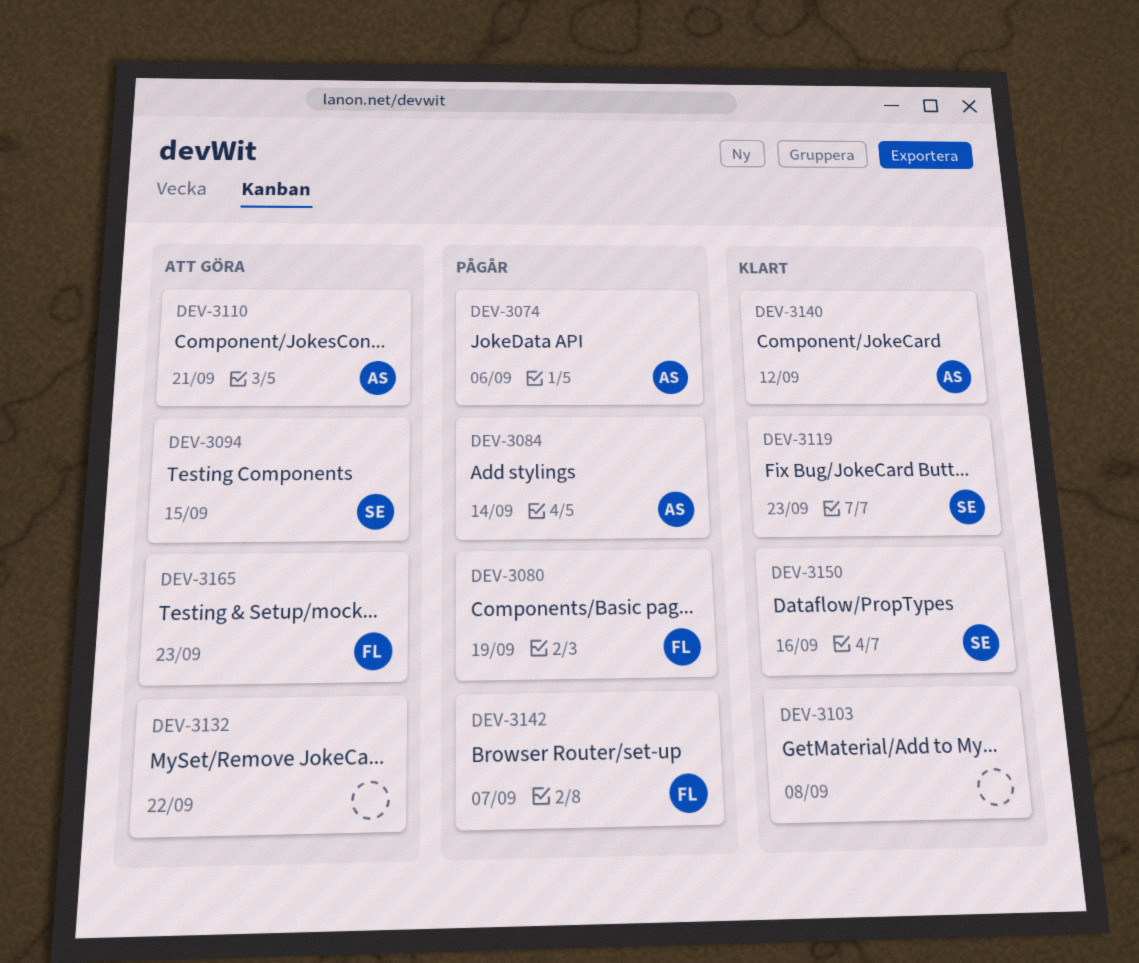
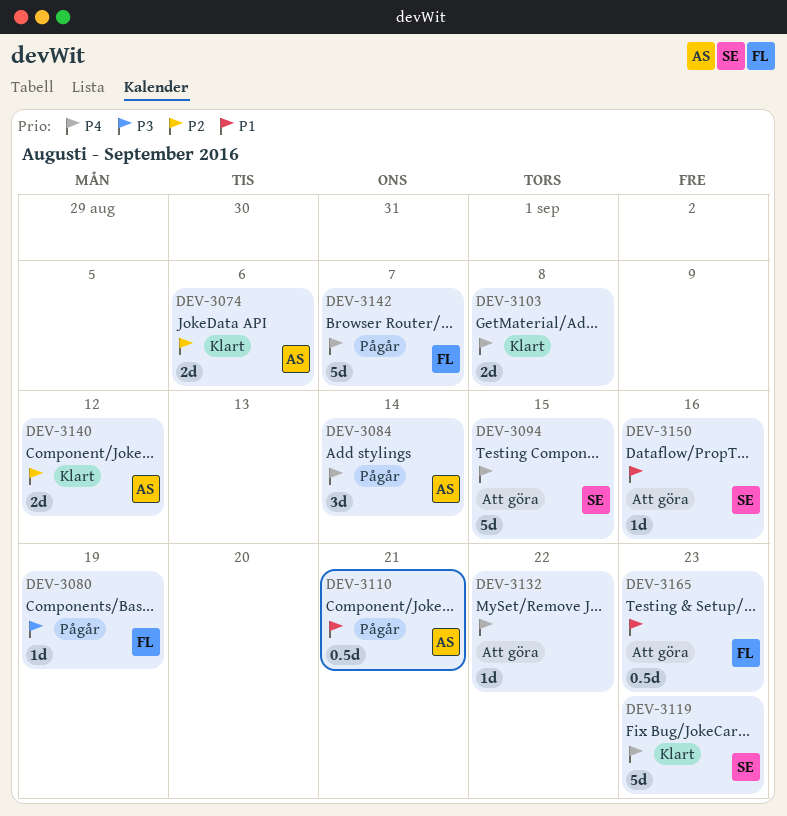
DEV-3074, status: Pågår -> Klart
DEV-3110, status: Att göra -> Pågår
DEV-3150, status: Klart -> Att göra

